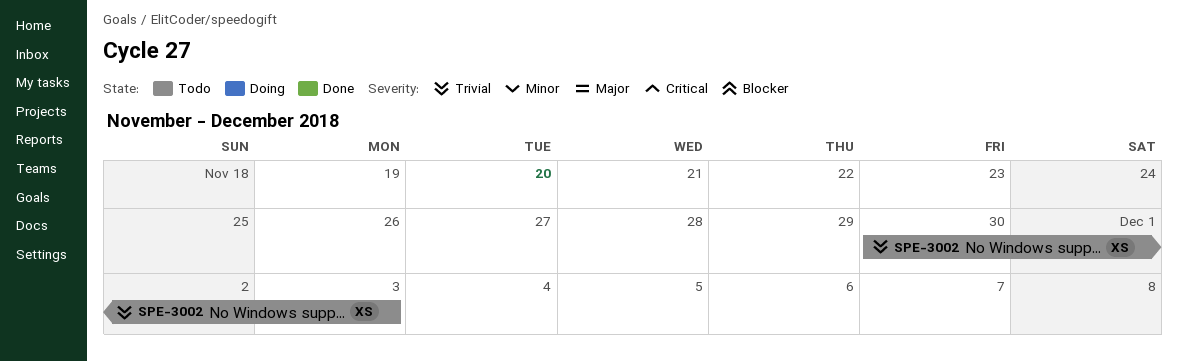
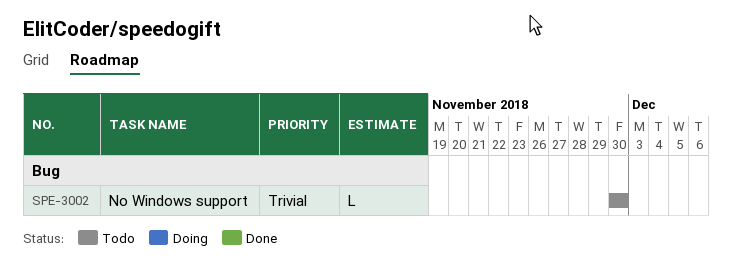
SPE-3002, estimate: XS -> L
SPE-3002, due: Dec 3 -> Nov 30

